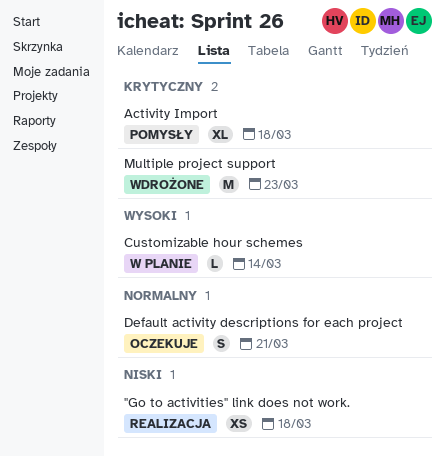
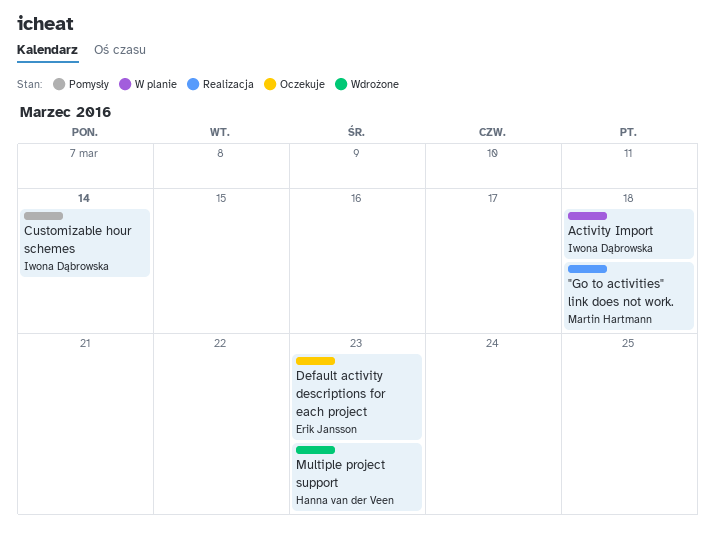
Activity Import, status: Pomysły -> W planie
Customizable hour schemes, status: W planie -> Pomysły
Default activity descriptions for each project, due: Mar 21 -> Mar 23

